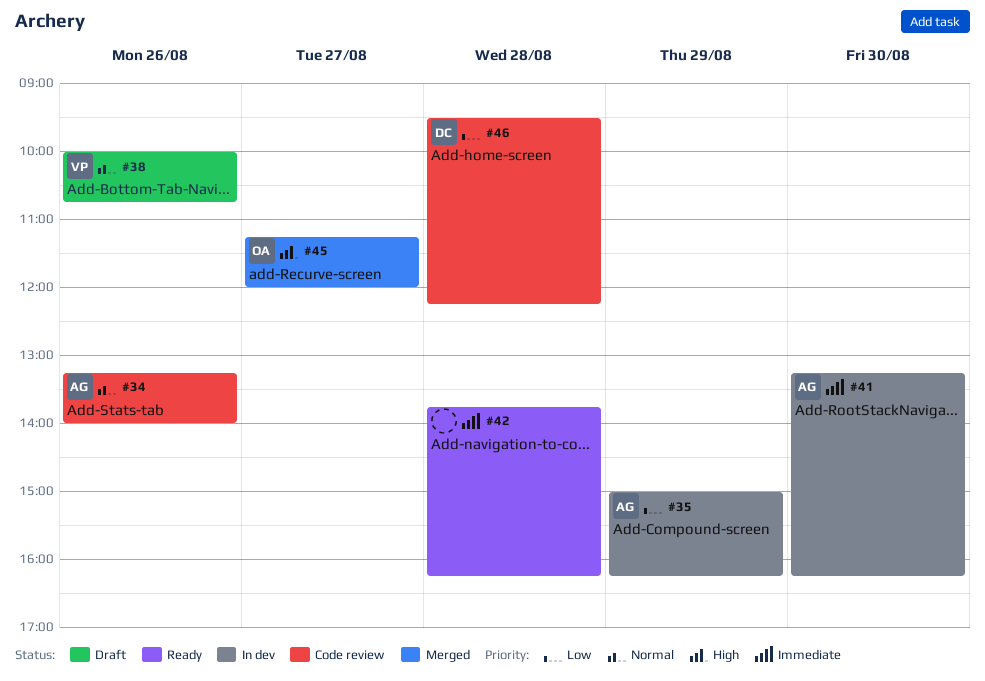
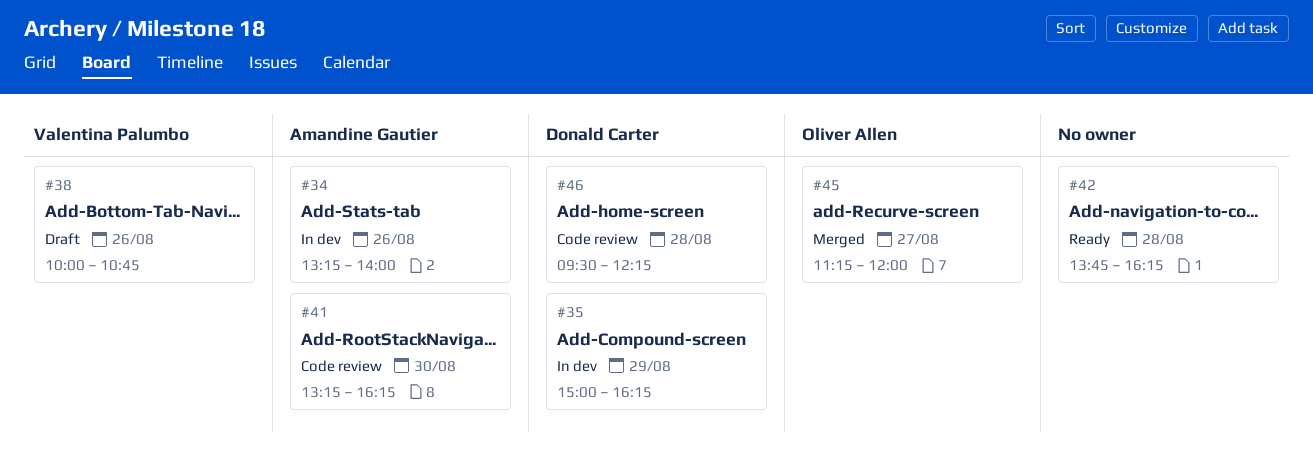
#34, status: Code review -> In dev
#35, owner: Amandine Gautier -> Donald Carter
#41, status: In dev -> Code review

